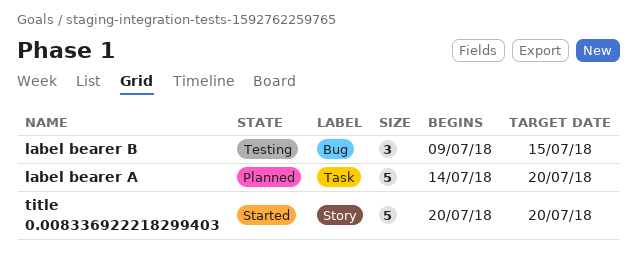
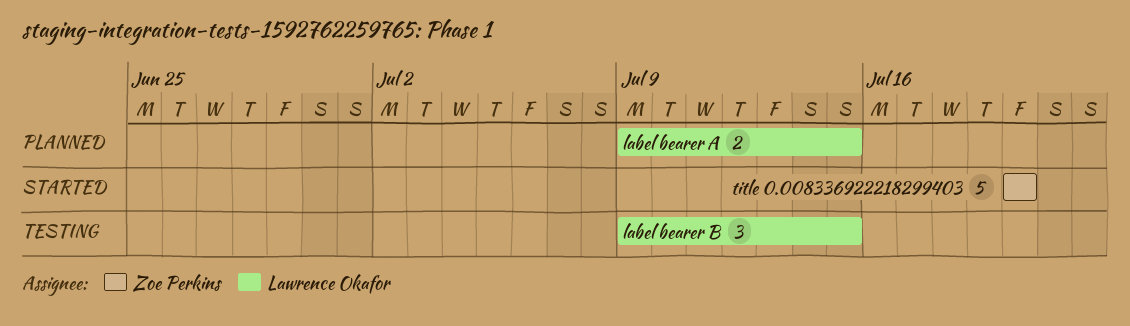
label bearer A, estimate: 5 -> 2
label bearer A, start: Jul 14 -> Jul 9
label bearer A, due: Jul 20 -> Jul 15

